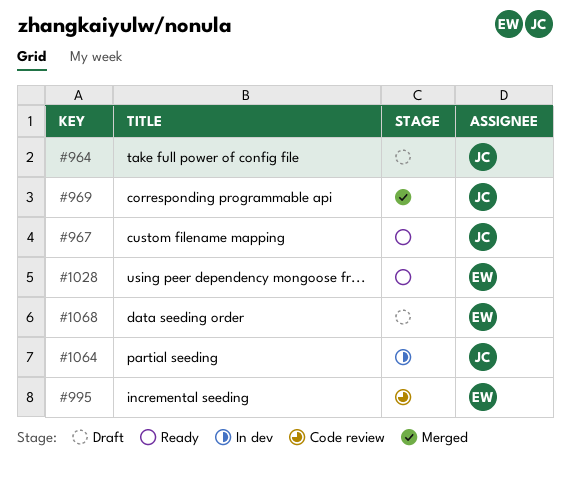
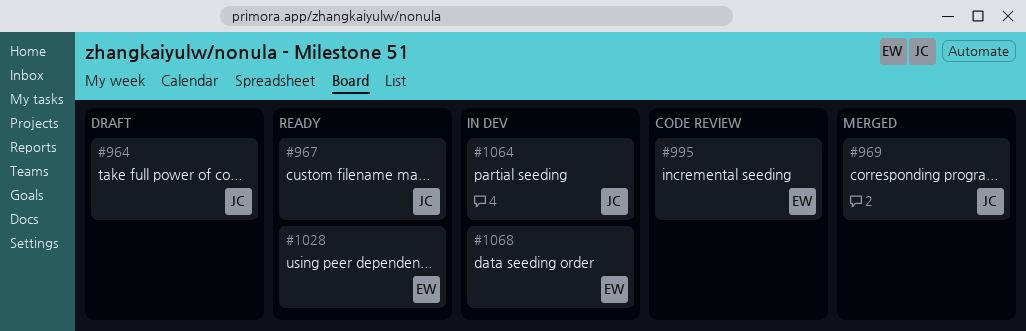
#1068, status: Draft -> In dev

